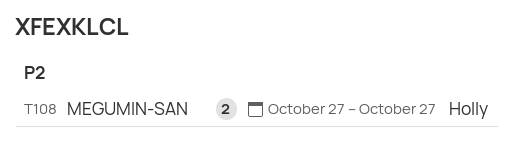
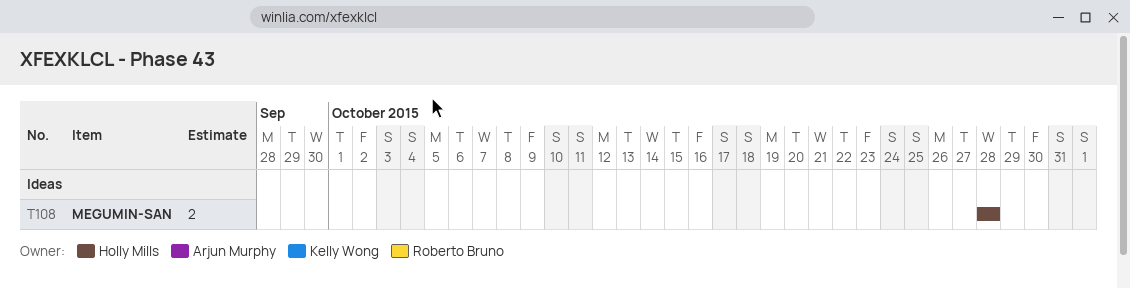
T108, start: Oct 27 -> Oct 28
T108, due: Oct 27 -> Oct 28

